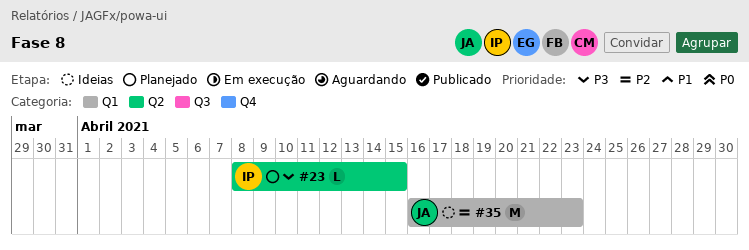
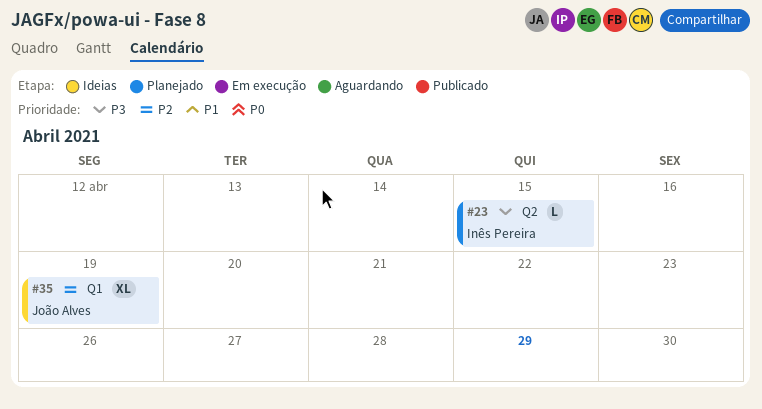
#35, estimate: M -> XL
#35, due: Apr 23 -> Apr 19

